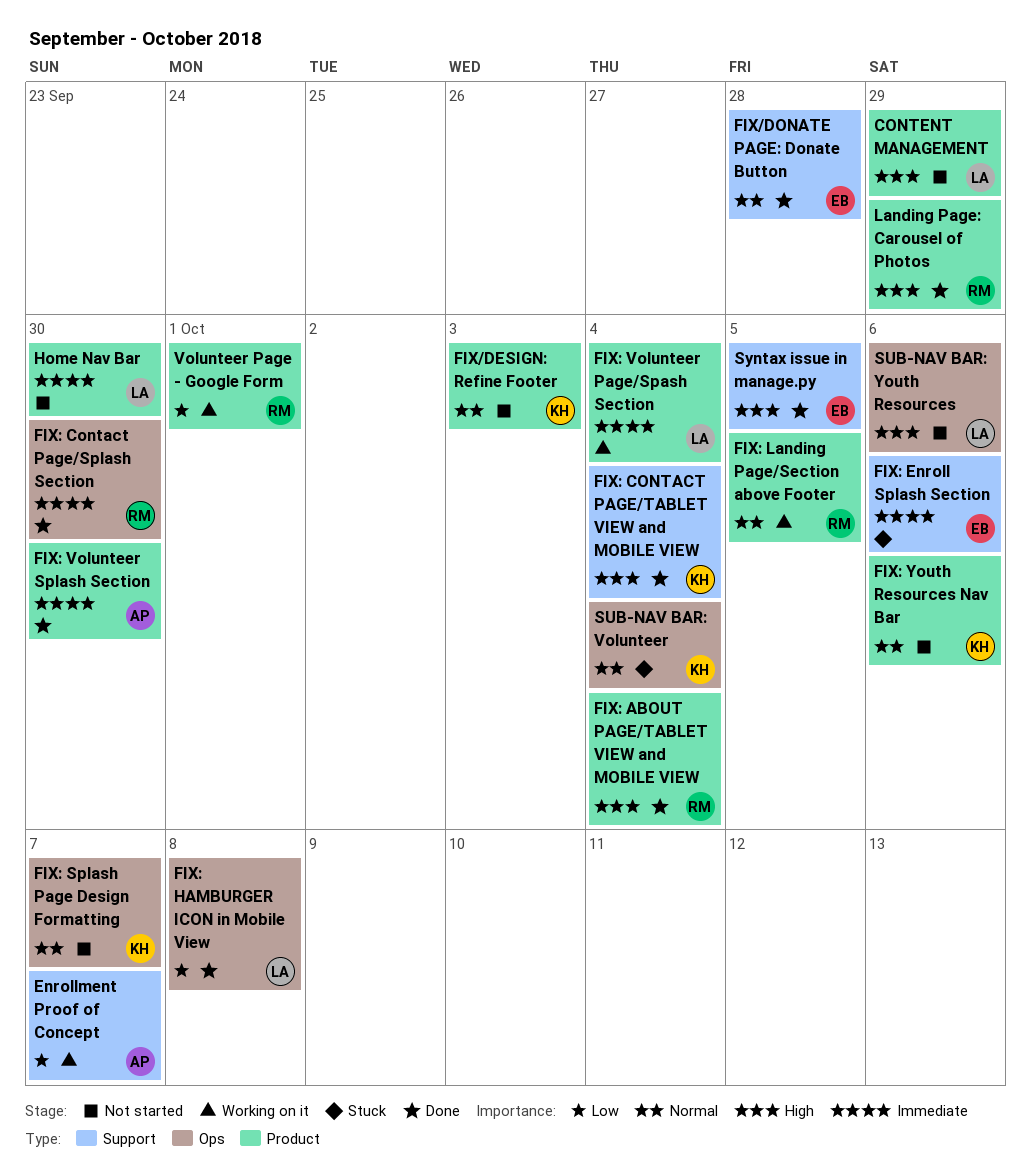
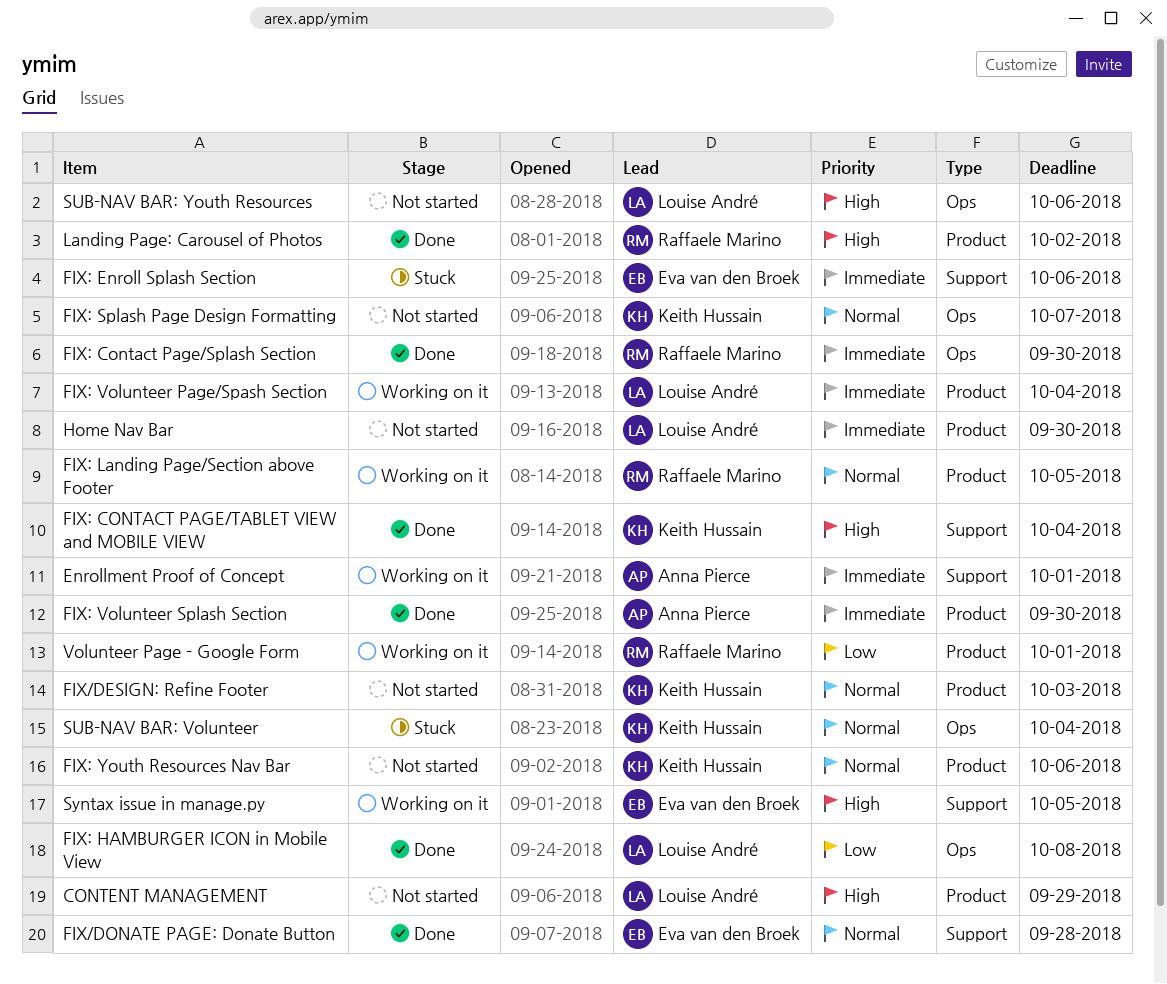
Enrollment Proof of Concept, priority: Low -> Immediate
Enrollment Proof of Concept, due: Oct 7 -> Oct 1
FIX: ABOUT PAGE/TABLET VIEW and MOBILE VIEW: present -> none
Landing Page: Carousel of Photos, due: Sep 29 -> Oct 2
Syntax issue in manage.py, status: Done -> Working on it

